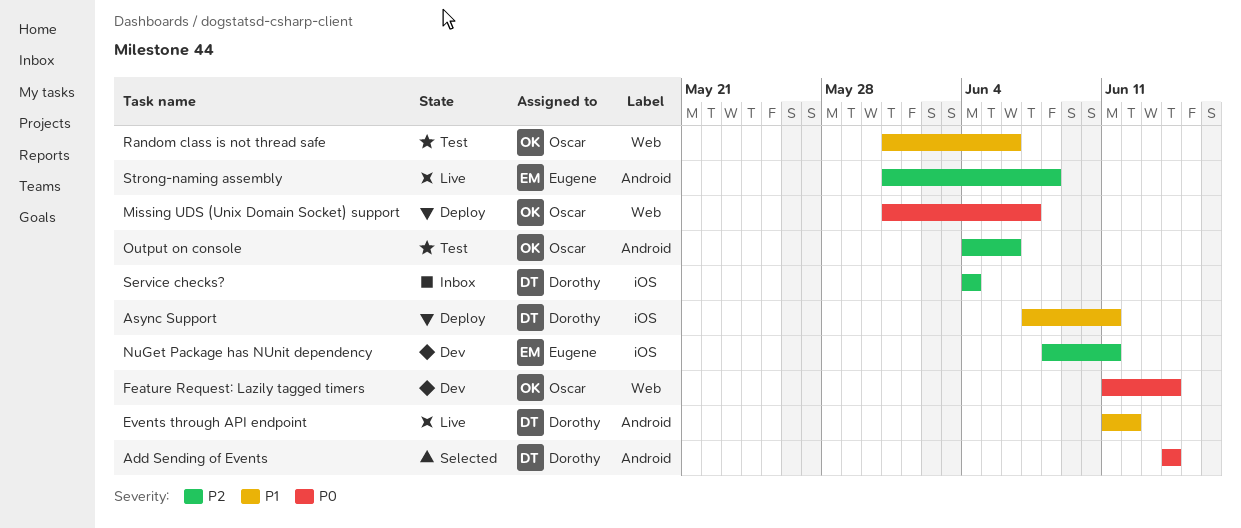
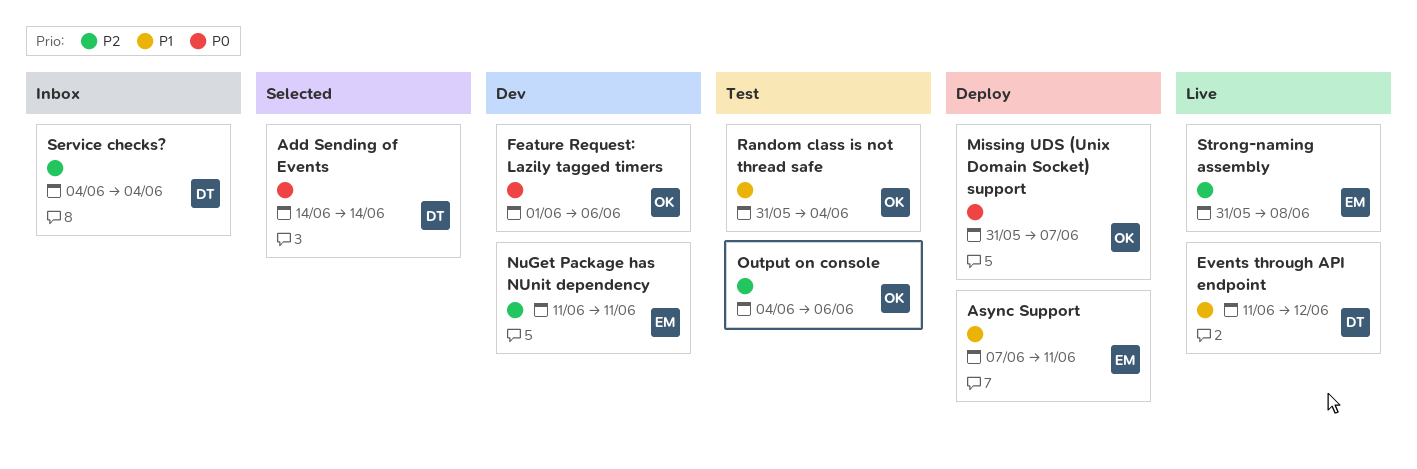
Async Support, owner: Dorothy -> Eugene
Feature Request: Lazily tagged timers, start: Jun 11 -> Jun 1
Feature Request: Lazily tagged timers, due: Jun 14 -> Jun 6
NuGet Package has NUnit dependency, start: Jun 8 -> Jun 11
Random class is not thread safe, due: Jun 6 -> Jun 4

